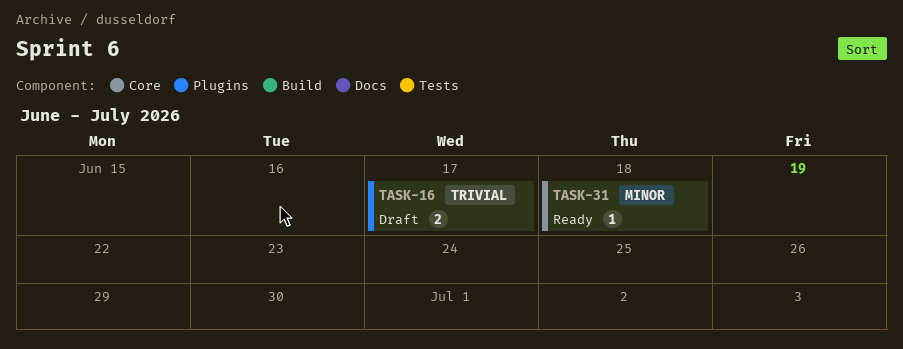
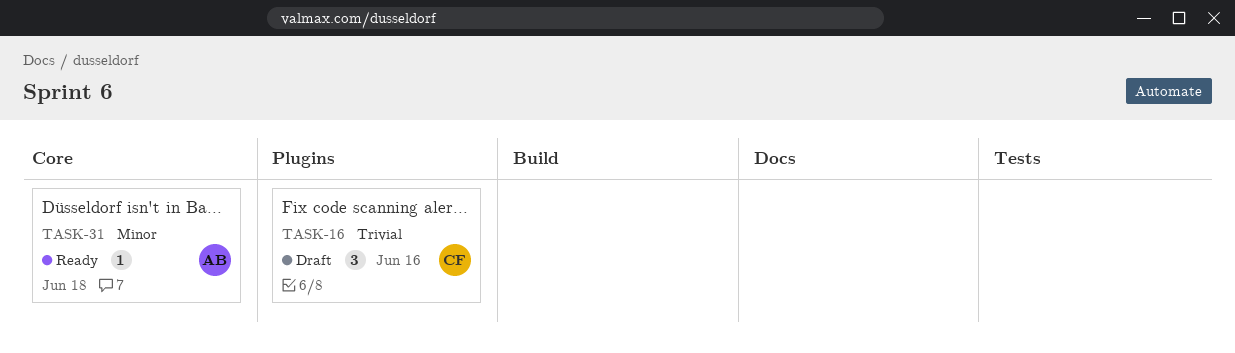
TASK-16, estimate: 2 -> 3
TASK-16, due: Jun 17 -> Jun 16

